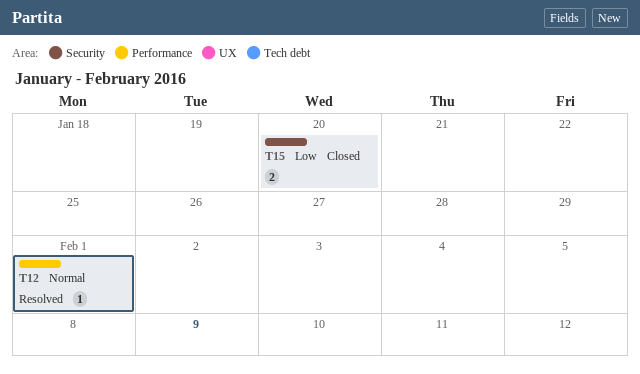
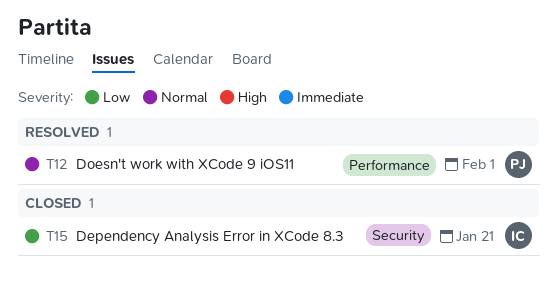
T15, due: Jan 20 -> Jan 21

